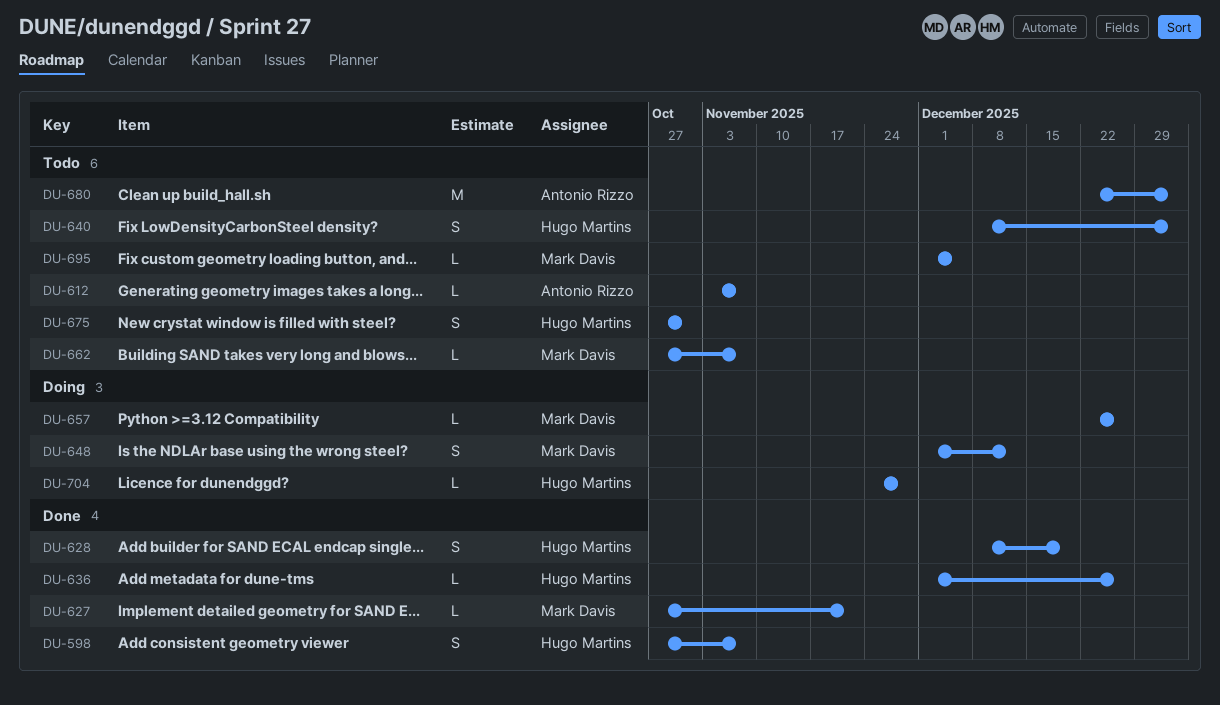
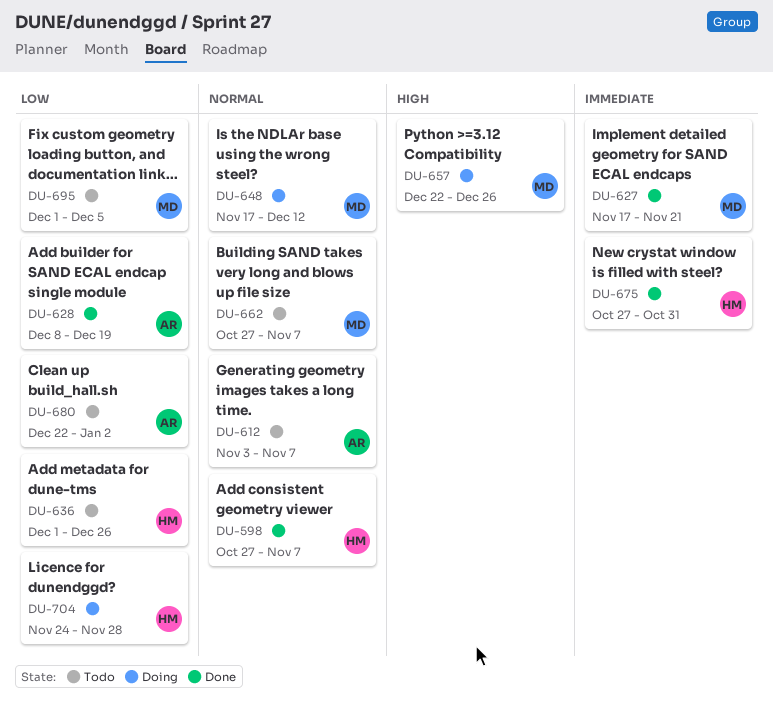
DU-627, start: Oct 27 -> Nov 17
DU-628, owner: Hugo Martins -> Antonio Rizzo
DU-636, status: Done -> Todo
DU-640: present -> none
DU-648, start: Dec 1 -> Nov 17
DU-675, status: Todo -> Done

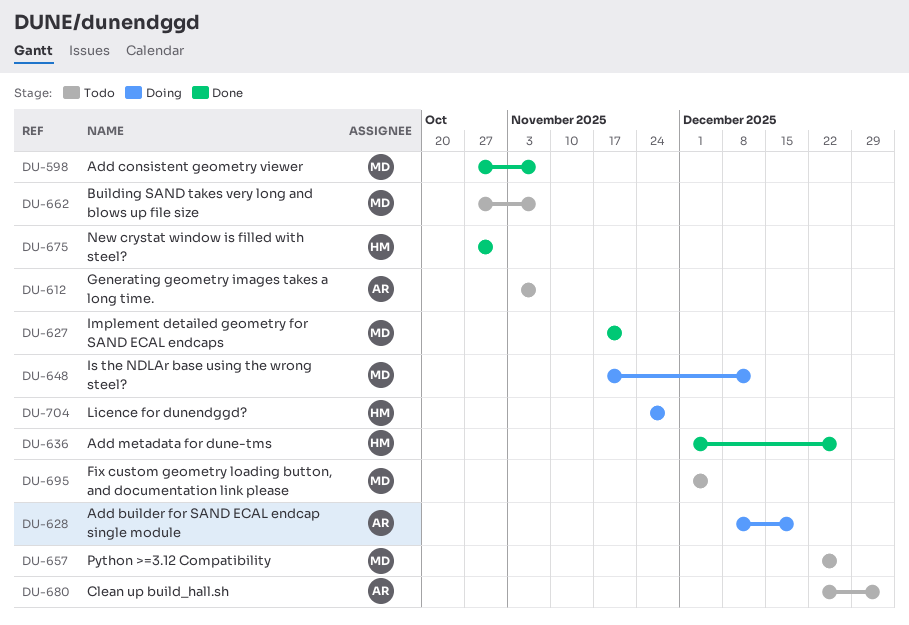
DU-598, owner: HM -> MD
DU-628, status: Done -> Doing
DU-636, status: Todo -> Done
DU-657, status: Doing -> Todo

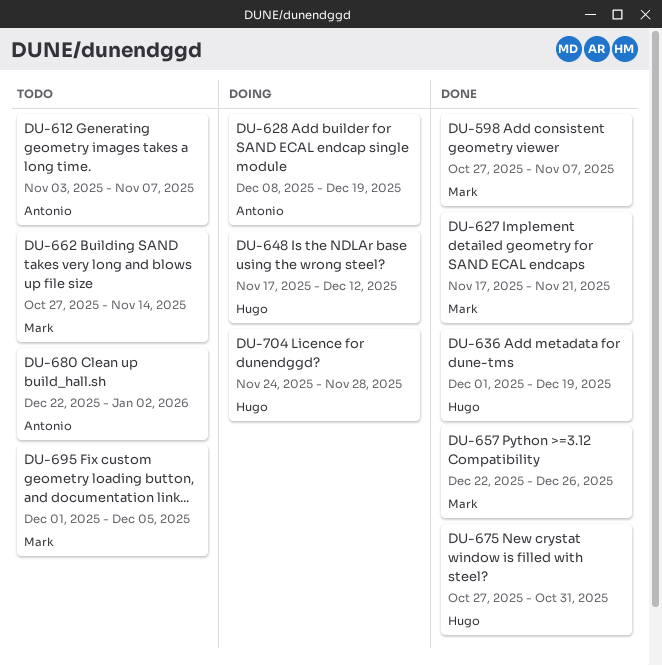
DU-636, due: Dec 26 -> Dec 19
DU-648, owner: Mark -> Hugo
DU-657, status: Todo -> Done
DU-662, due: Nov 7 -> Nov 14

